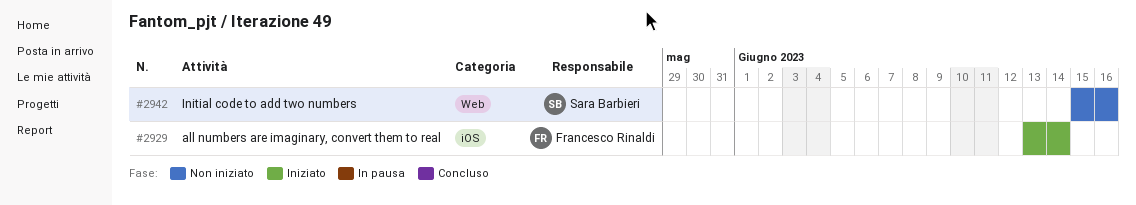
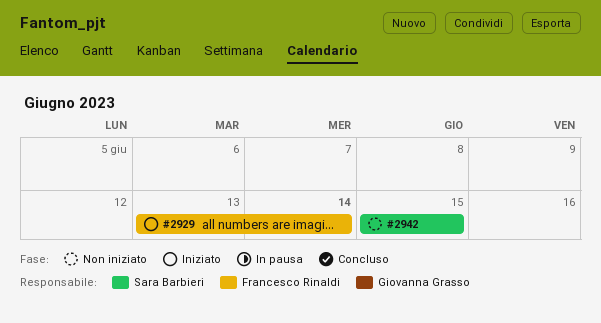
#2942, due: Jun 16 -> Jun 15

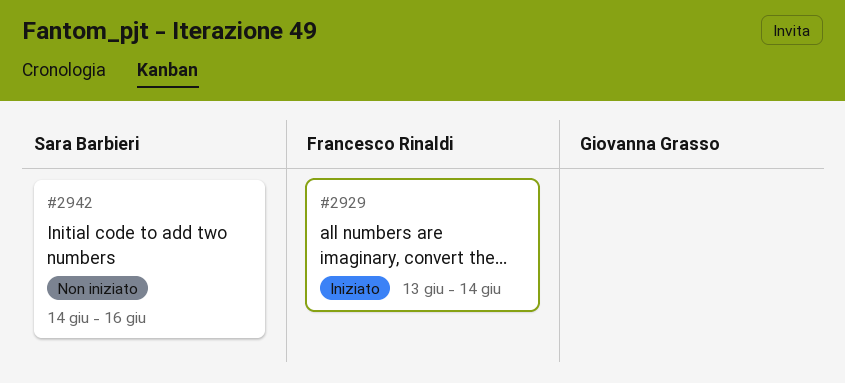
#2942, start: Jun 15 -> Jun 14
#2942, due: Jun 15 -> Jun 16

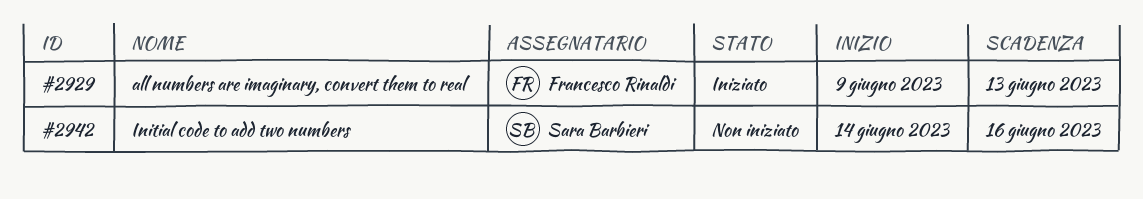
#2929, start: Jun 13 -> Jun 9
#2929, due: Jun 14 -> Jun 13

